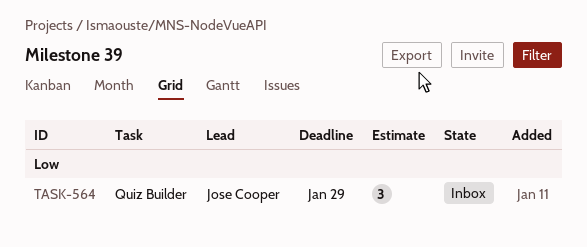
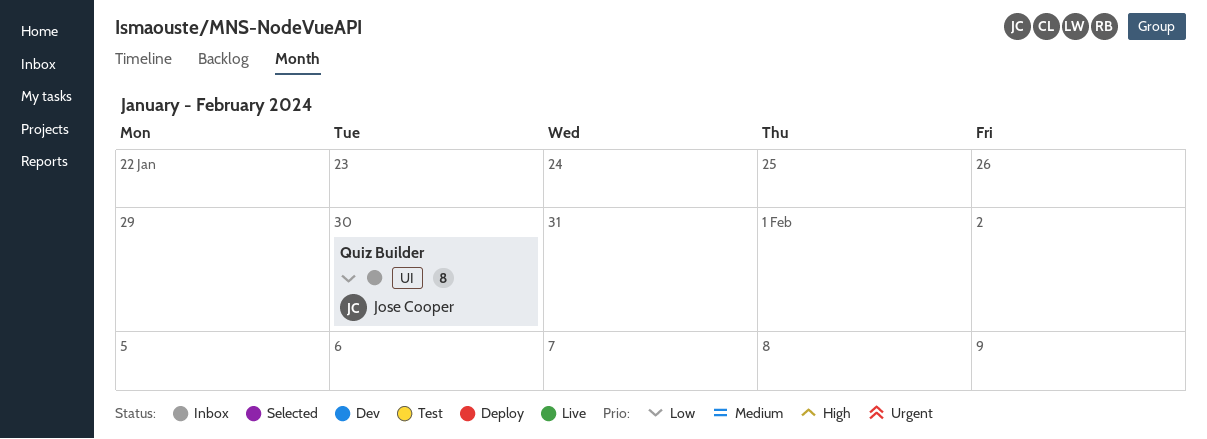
Quiz Builder, estimate: 3 -> 8
Quiz Builder, due: Jan 29 -> Jan 30

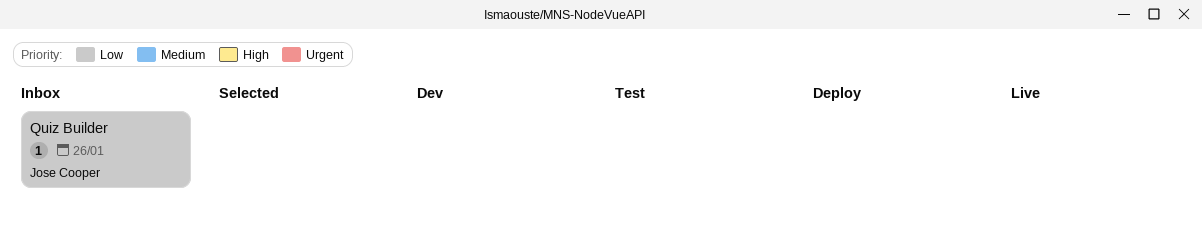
Quiz Builder, estimate: 8 -> 1
Quiz Builder, due: Jan 30 -> Jan 26

